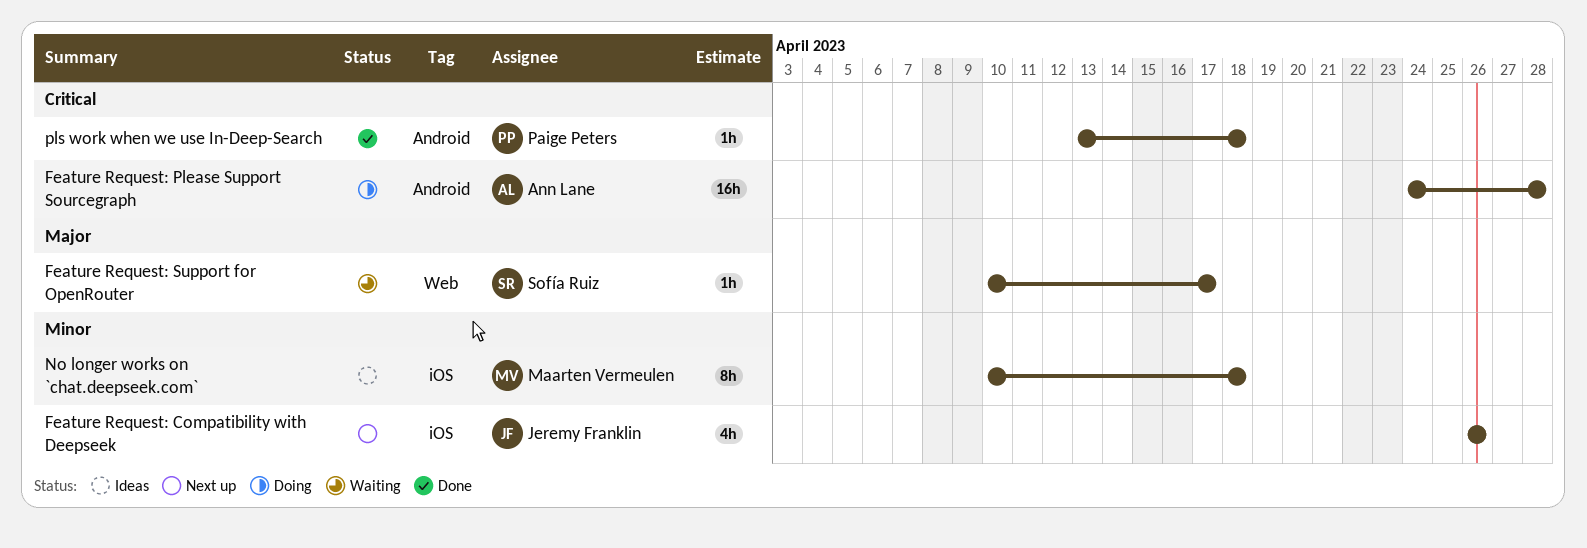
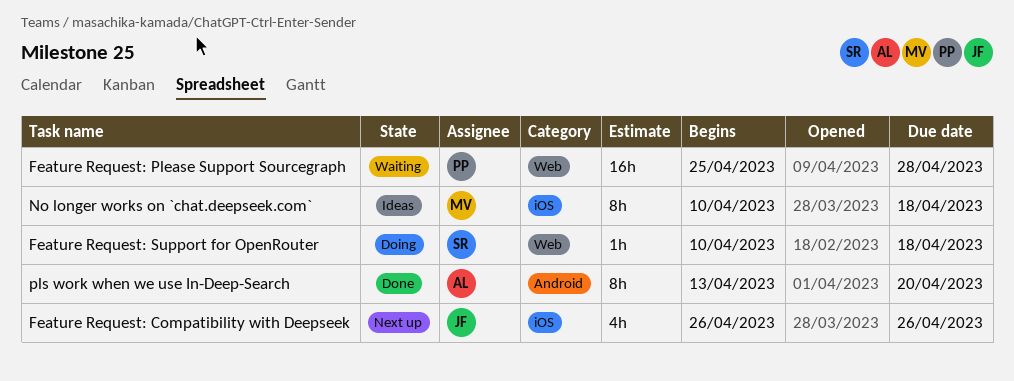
Feature Request: Please Support Sourcegraph, status: Doing -> Waiting
Feature Request: Please Support Sourcegraph, owner: Ann Lane -> Paige Peters
Feature Request: Please Support Sourcegraph, label: Android -> Web
Feature Request: Please Support Sourcegraph, start: Apr 24 -> Apr 25
Feature Request: Support for OpenRouter, status: Waiting -> Doing
Feature Request: Support for OpenRouter, due: Apr 17 -> Apr 18
pls work when we use In-Deep-Search, owner: Paige Peters -> Ann Lane
pls work when we use In-Deep-Search, estimate: 1h -> 8h
pls work when we use In-Deep-Search, due: Apr 18 -> Apr 20

